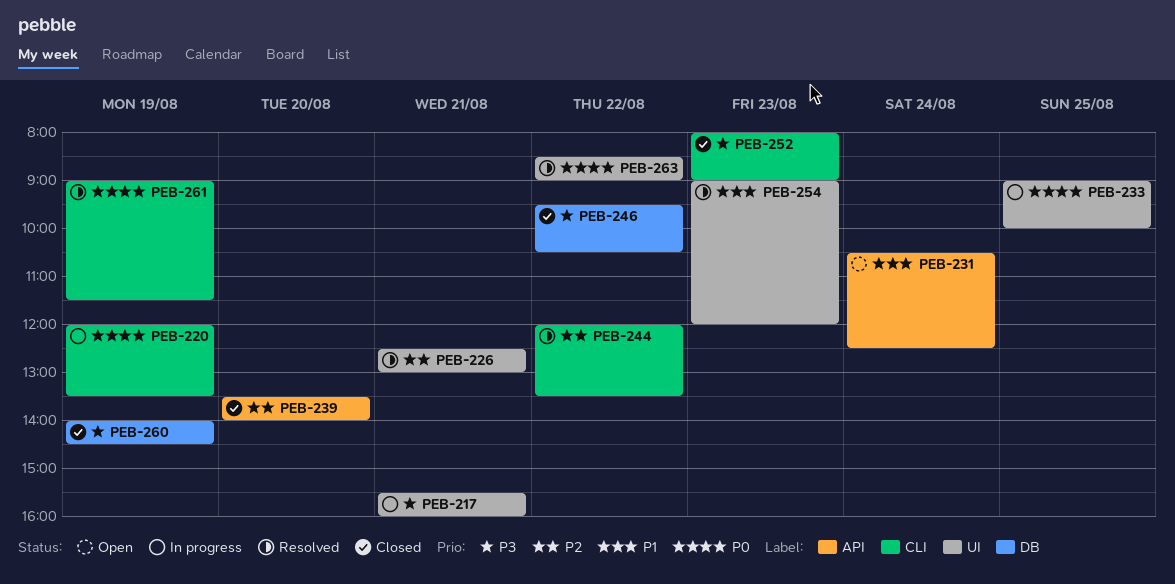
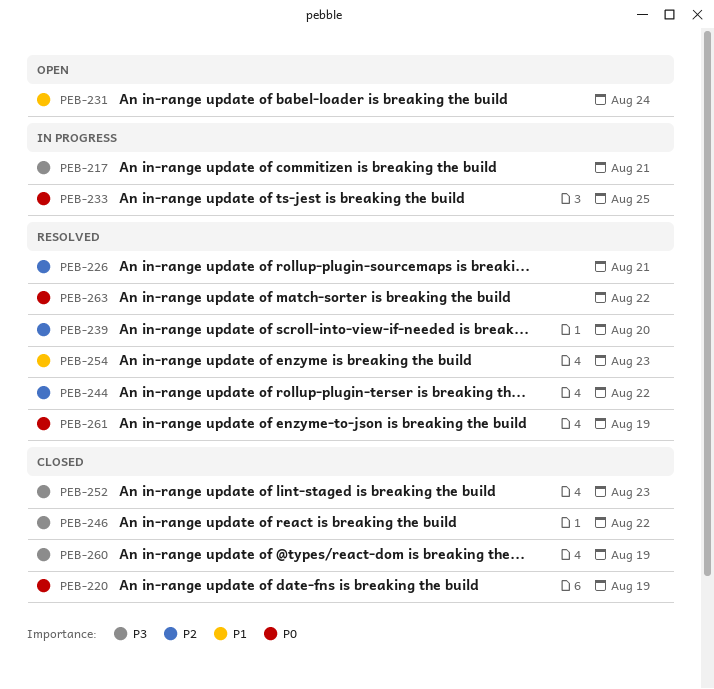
PEB-220, status: In progress -> Closed
PEB-239, status: Closed -> Resolved

